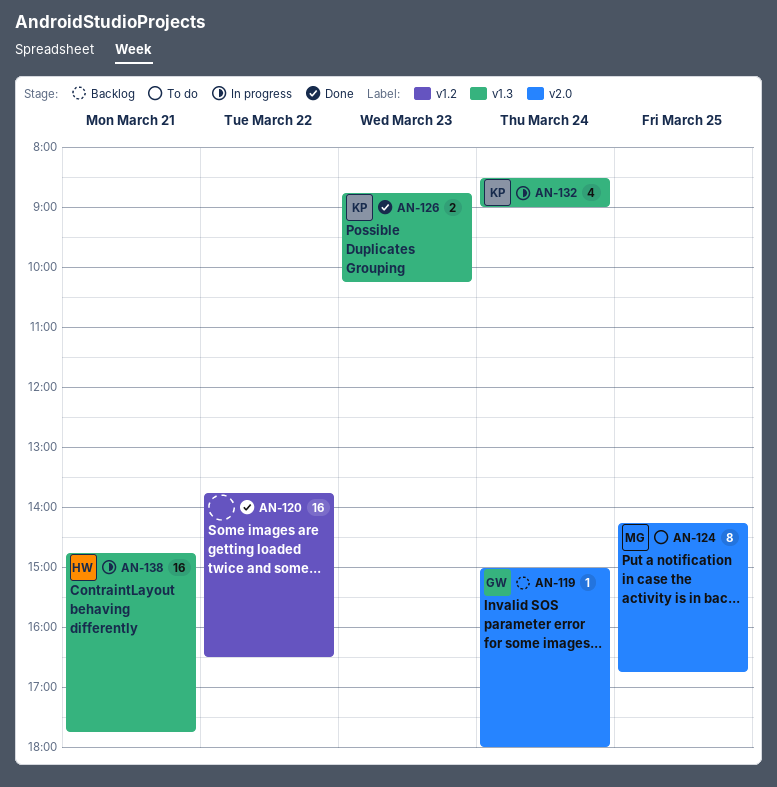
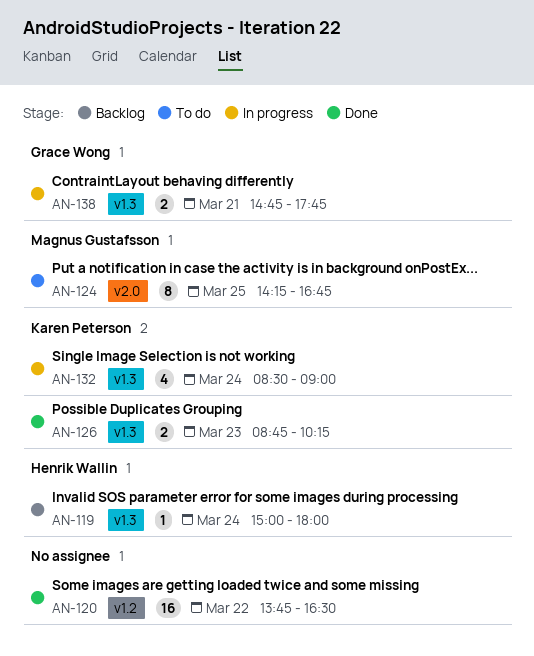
AN-119, owner: Grace Wong -> Henrik Wallin
AN-119, label: v2.0 -> v1.3
AN-138, owner: Henrik Wallin -> Grace Wong
AN-138, estimate: 16 -> 2

